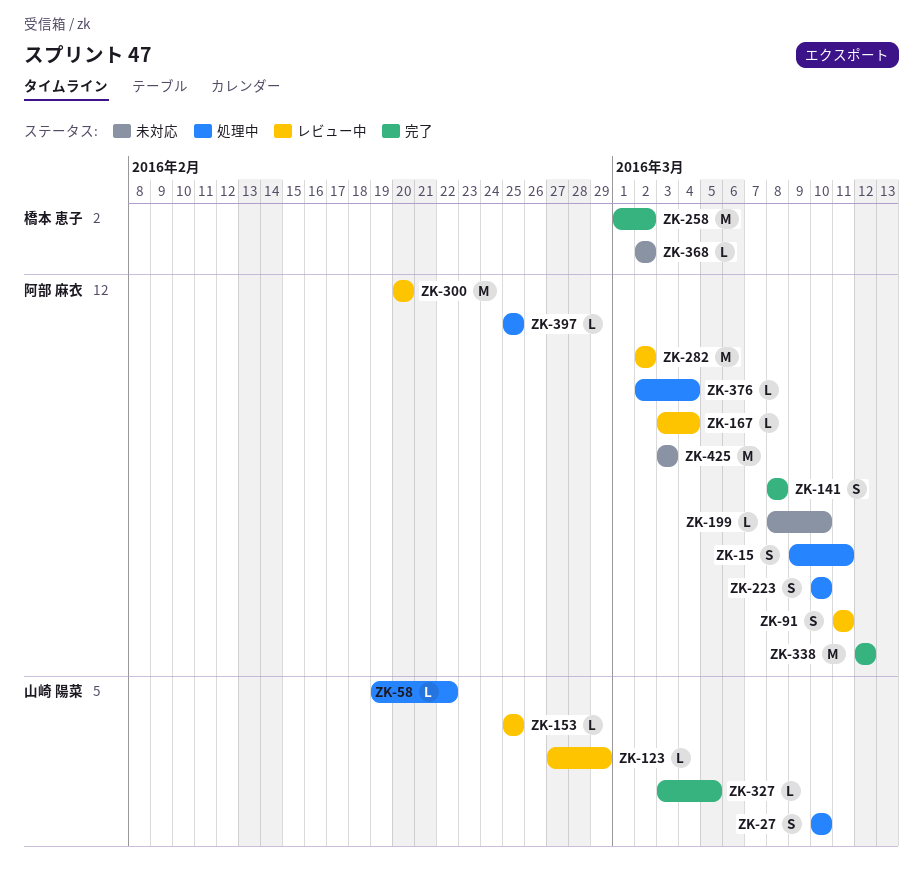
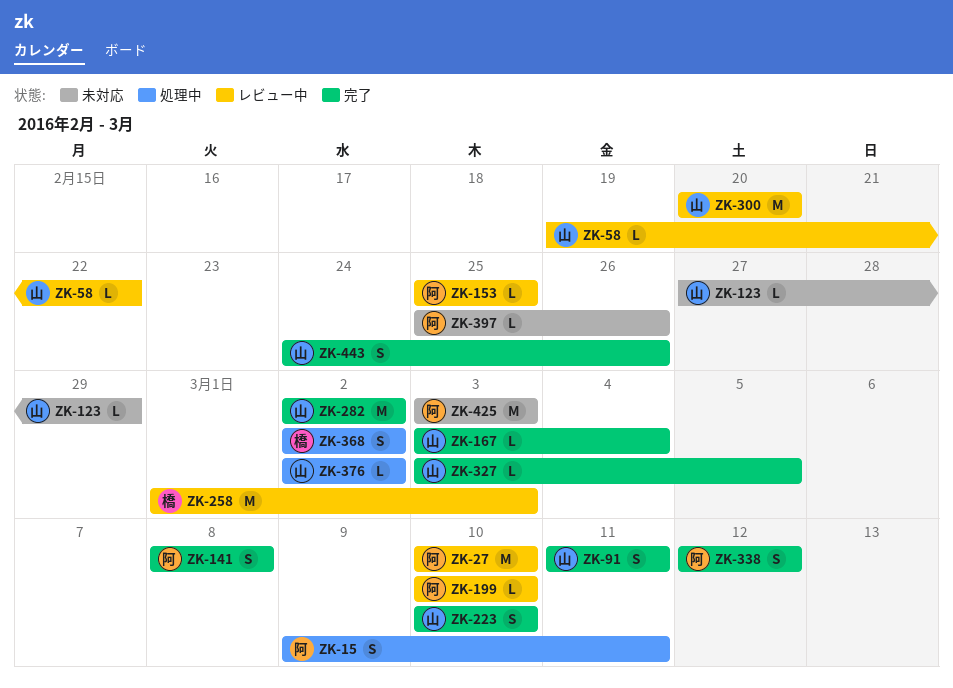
ZK-27, status: 処理中 -> レビュー中
ZK-27, owner: 山崎 陽菜 -> 阿部 麻衣
ZK-27, estimate: S -> M
ZK-58, status: 処理中 -> レビュー中
ZK-91, status: レビュー中 -> 完了
ZK-91, owner: 阿部 麻衣 -> 山崎 陽菜
ZK-123, status: レビュー中 -> 未対応
ZK-153, owner: 山崎 陽菜 -> 阿部 麻衣
ZK-167, status: レビュー中 -> 完了
ZK-167, owner: 阿部 麻衣 -> 山崎 陽菜
ZK-199, status: 未対応 -> レビュー中
ZK-199, start: Mar 8 -> Mar 10
ZK-223, status: 処理中 -> 完了
ZK-223, owner: 阿部 麻衣 -> 山崎 陽菜
ZK-258, status: 完了 -> レビュー中
ZK-258, due: Mar 2 -> Mar 3
ZK-282, status: レビュー中 -> 完了
ZK-282, owner: 阿部 麻衣 -> 山崎 陽菜
ZK-300, owner: 阿部 麻衣 -> 山崎 陽菜
ZK-338, estimate: M -> S
ZK-368, status: 未対応 -> 処理中
ZK-368, estimate: L -> S
ZK-376, owner: 阿部 麻衣 -> 山崎 陽菜
ZK-376, due: Mar 4 -> Mar 2
ZK-397, status: 処理中 -> 未対応
ZK-397, due: Feb 25 -> Feb 26
ZK-443: none -> present

